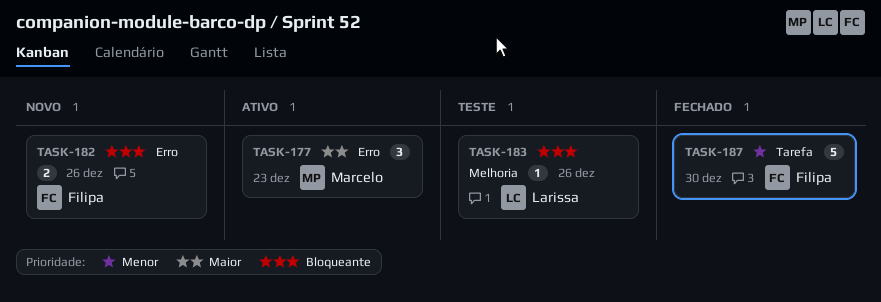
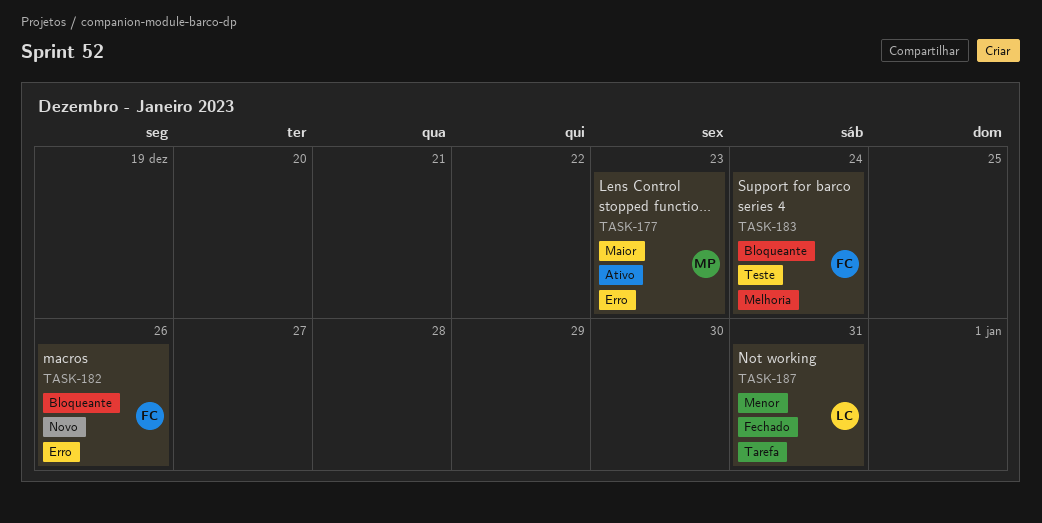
TASK-183, owner: Larissa -> Filipa
TASK-183, due: Dec 26 -> Dec 24
TASK-187, owner: Filipa -> Larissa
TASK-187, due: Dec 30 -> Dec 31

